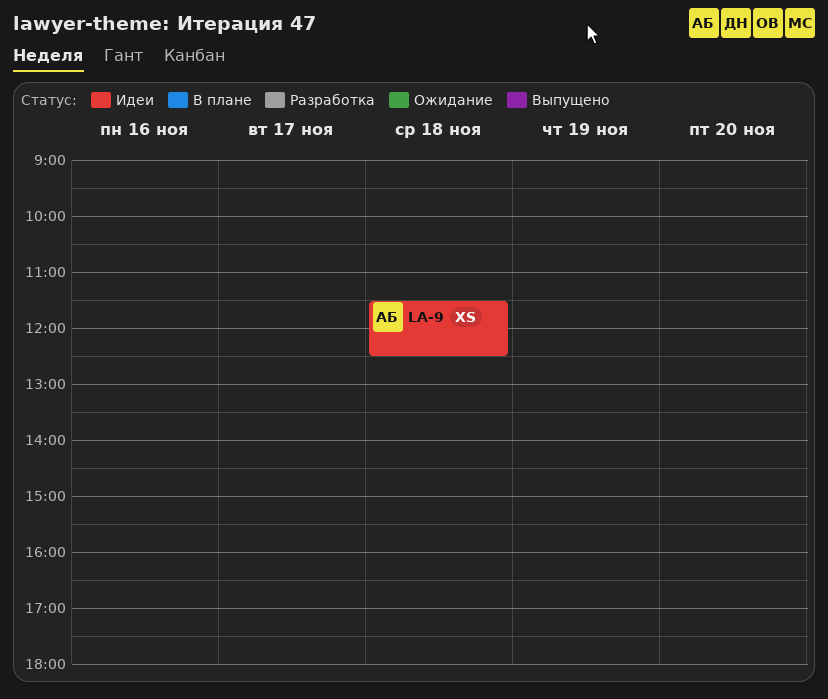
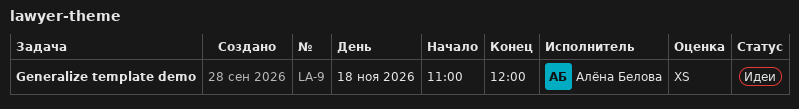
LA-9, begins: 11:30 -> 11:00
LA-9, ends: 12:30 -> 12:00

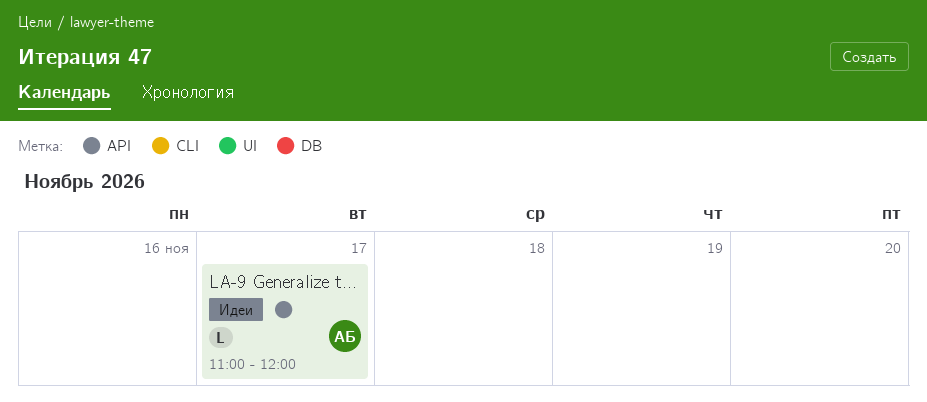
LA-9, estimate: XS -> L
LA-9, day: Nov 18 -> Nov 17

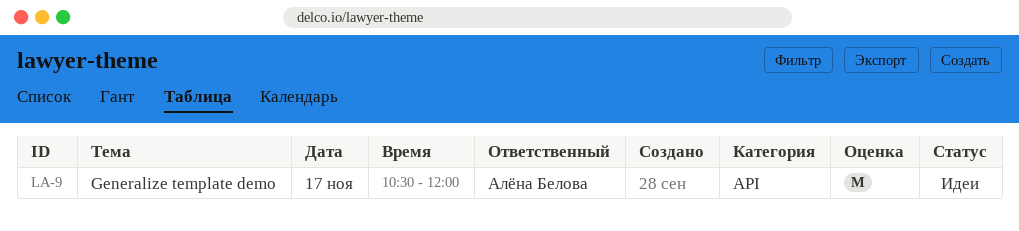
LA-9, estimate: L -> M
LA-9, begins: 11:00 -> 10:30

